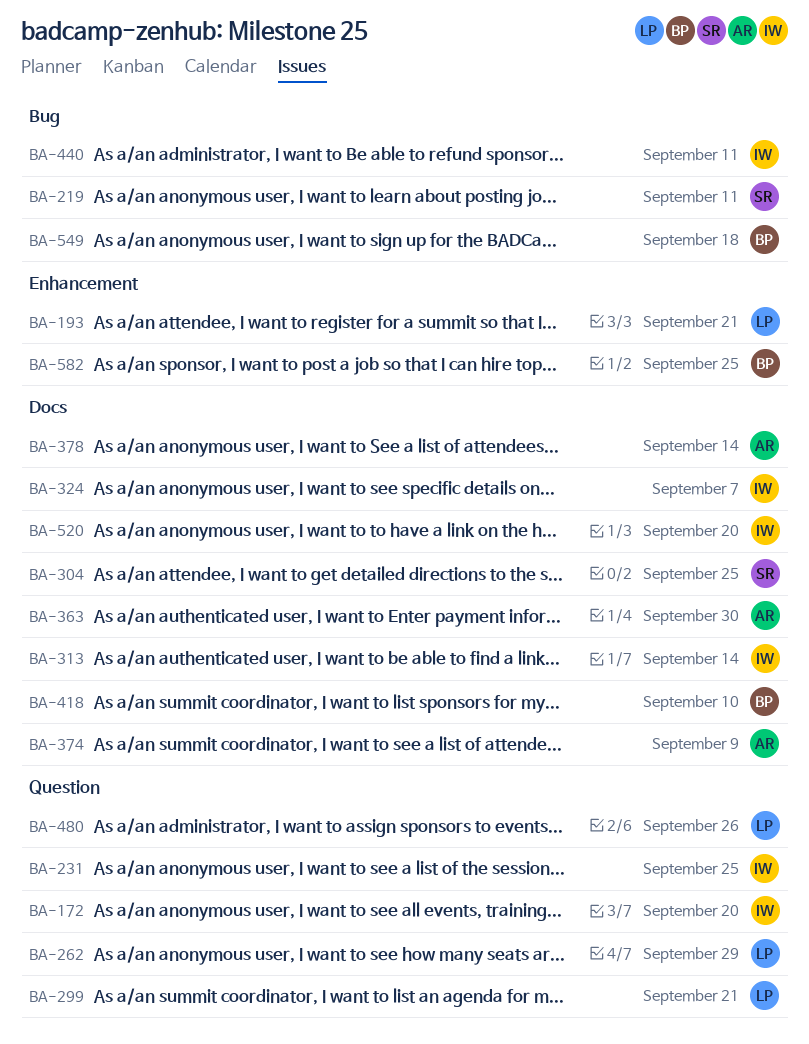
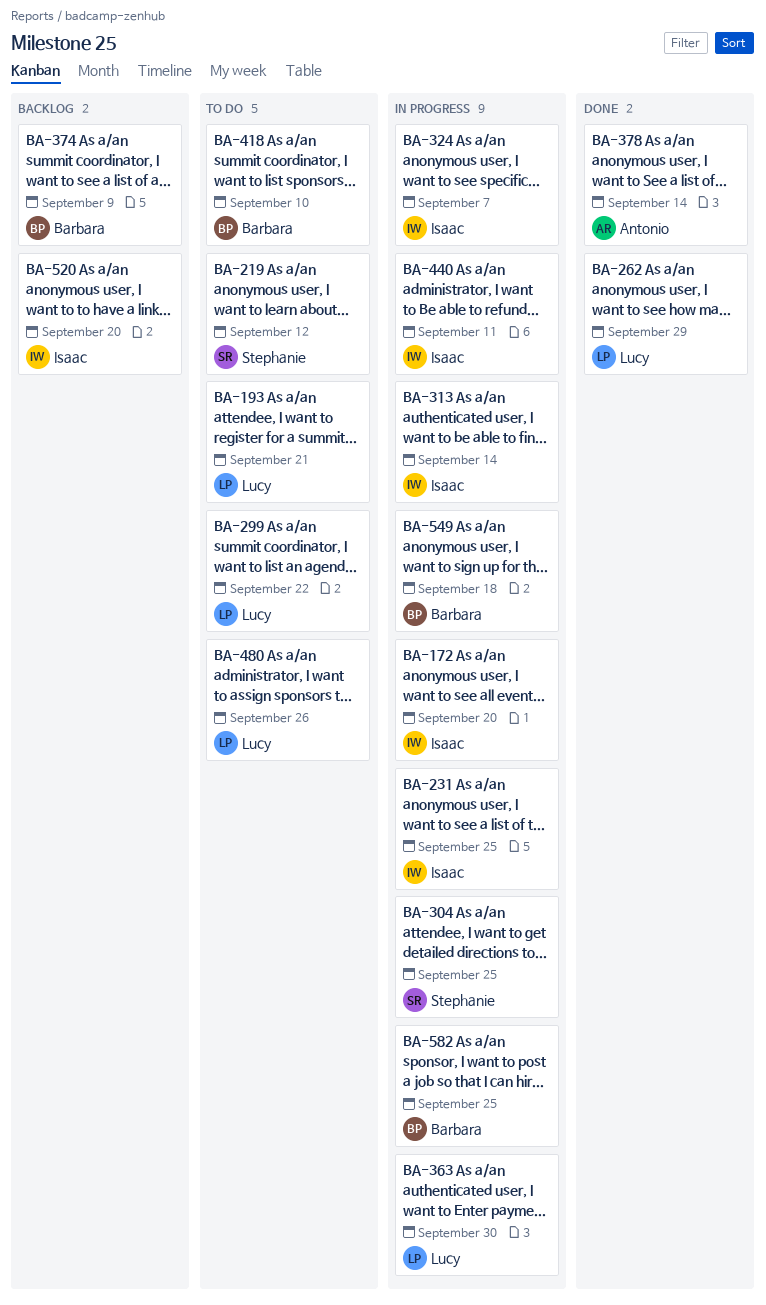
BA-219, due: Sep 11 -> Sep 12
BA-299, due: Sep 21 -> Sep 22
BA-363, owner: Antonio -> Lucy
BA-374, owner: Antonio -> Barbara

